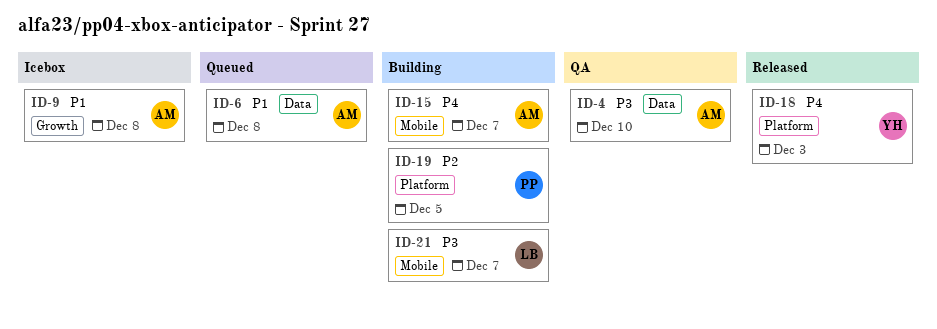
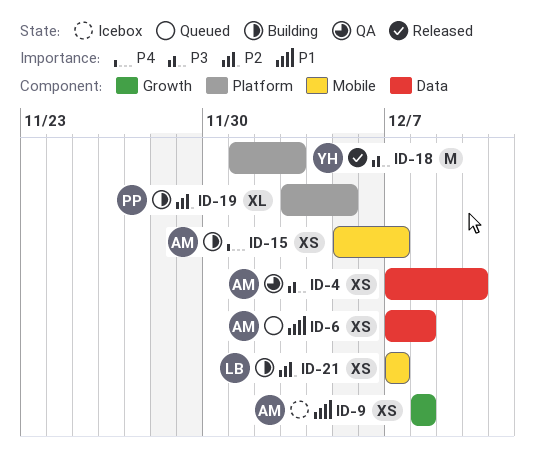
ID-18, priority: P4 -> P3
ID-21, priority: P3 -> P2

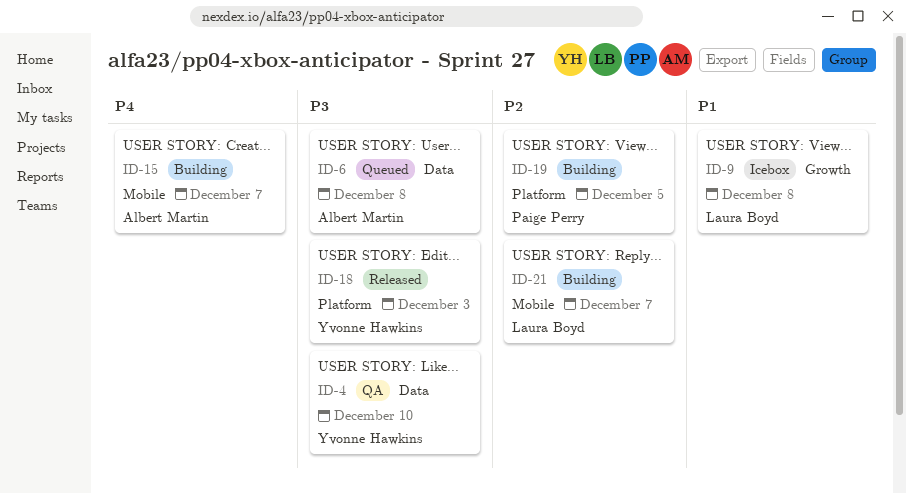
ID-4, owner: Albert Martin -> Yvonne Hawkins
ID-6, priority: P1 -> P3
ID-9, owner: Albert Martin -> Laura Boyd

